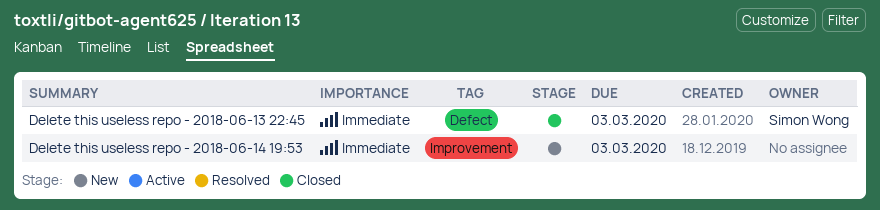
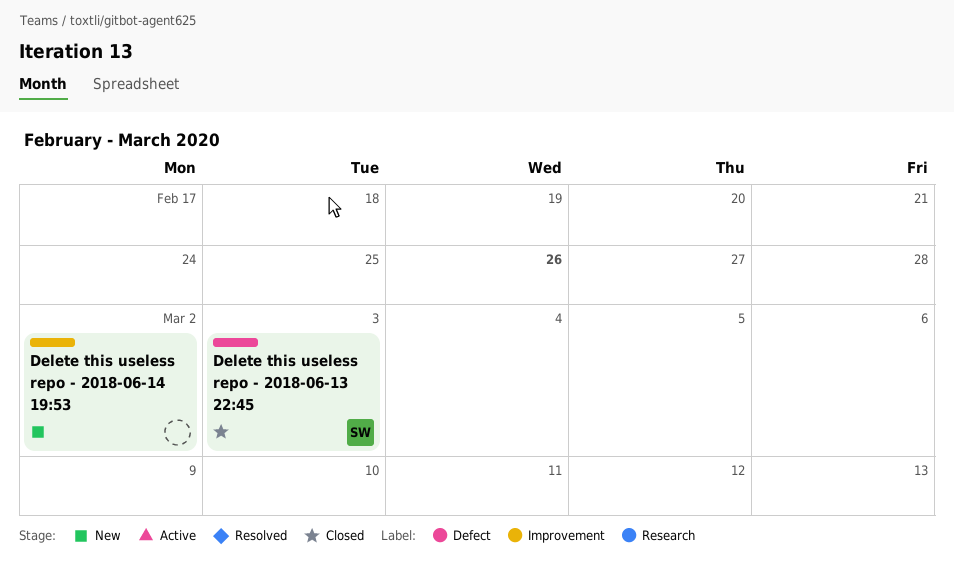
Delete this useless repo - 2018-06-14 19:53, due: Mar 3 -> Mar 2

